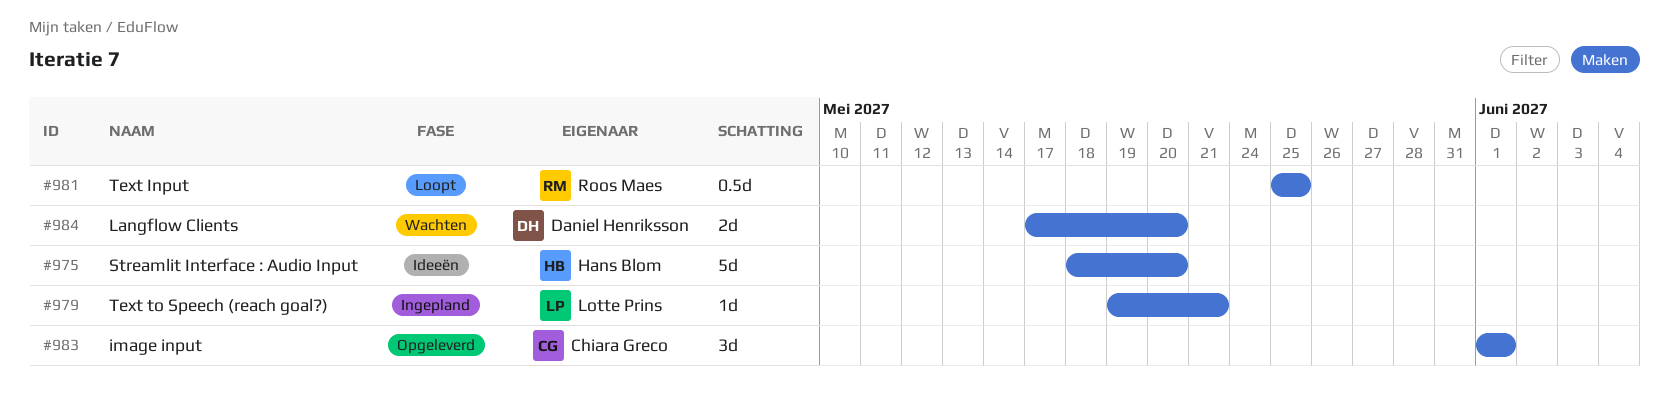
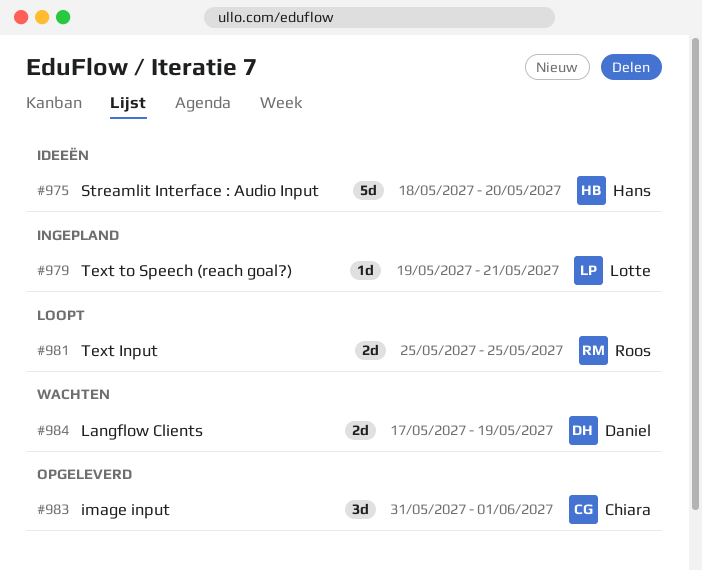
#981, estimate: 0.5d -> 2d
#983, start: Jun 1 -> May 31
#984, due: May 20 -> May 19

